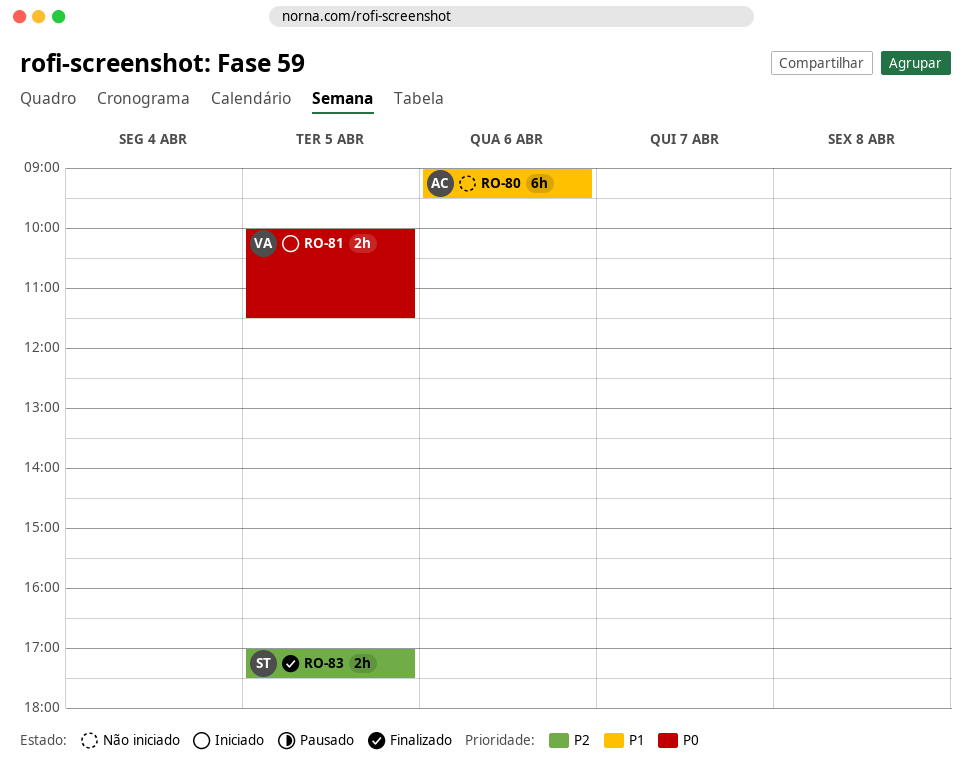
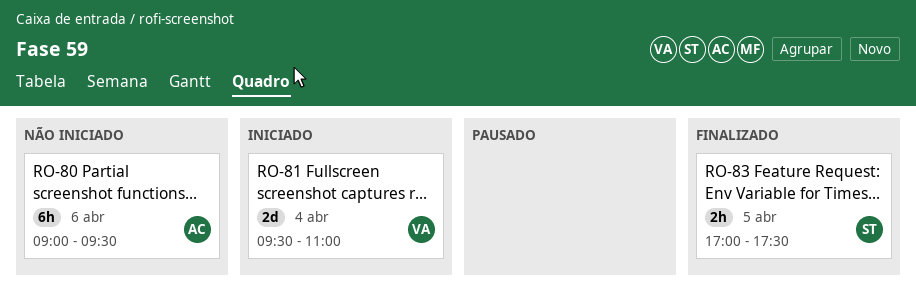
RO-81, estimate: 2h -> 2d
RO-81, day: Apr 5 -> Apr 4
RO-81, begins: 10:00 -> 09:30
RO-81, ends: 11:30 -> 11:00

